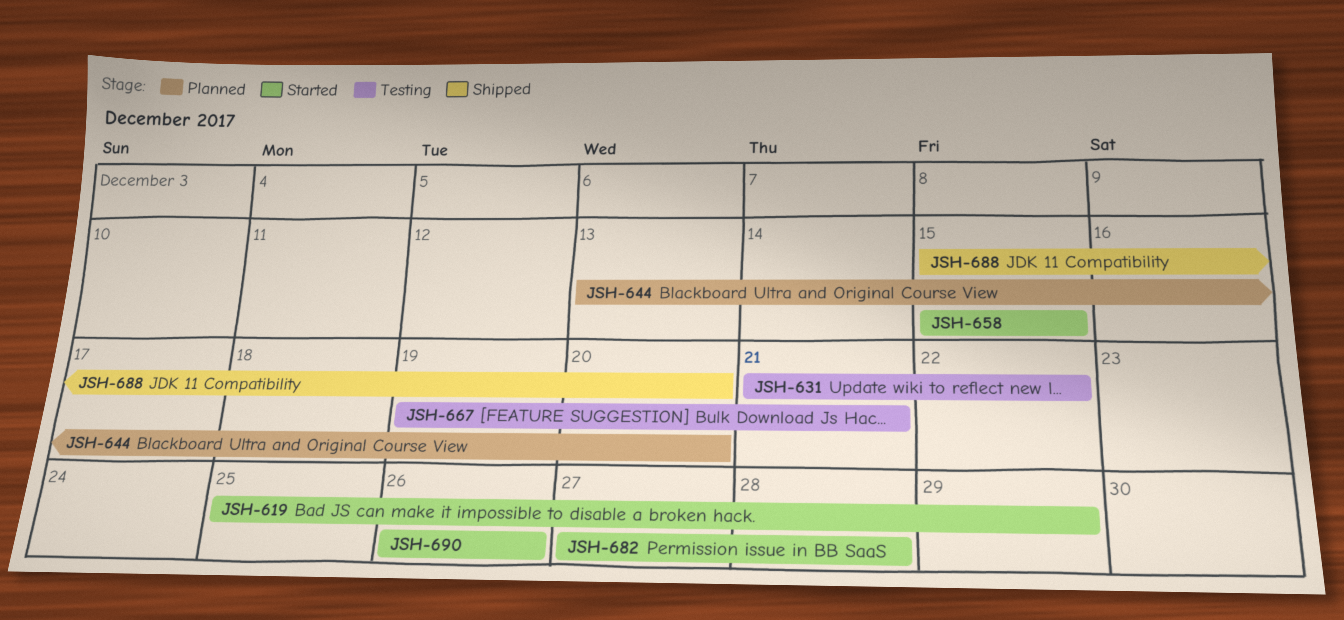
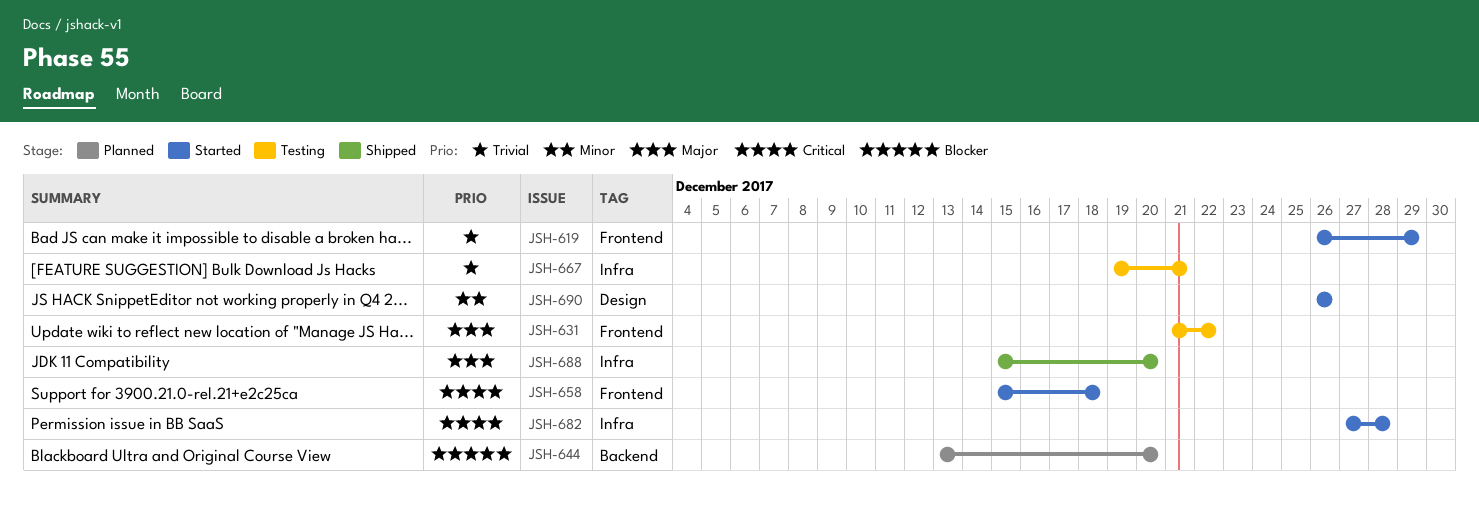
JSH-619, start: Dec 25 -> Dec 26
JSH-658, due: Dec 15 -> Dec 18

